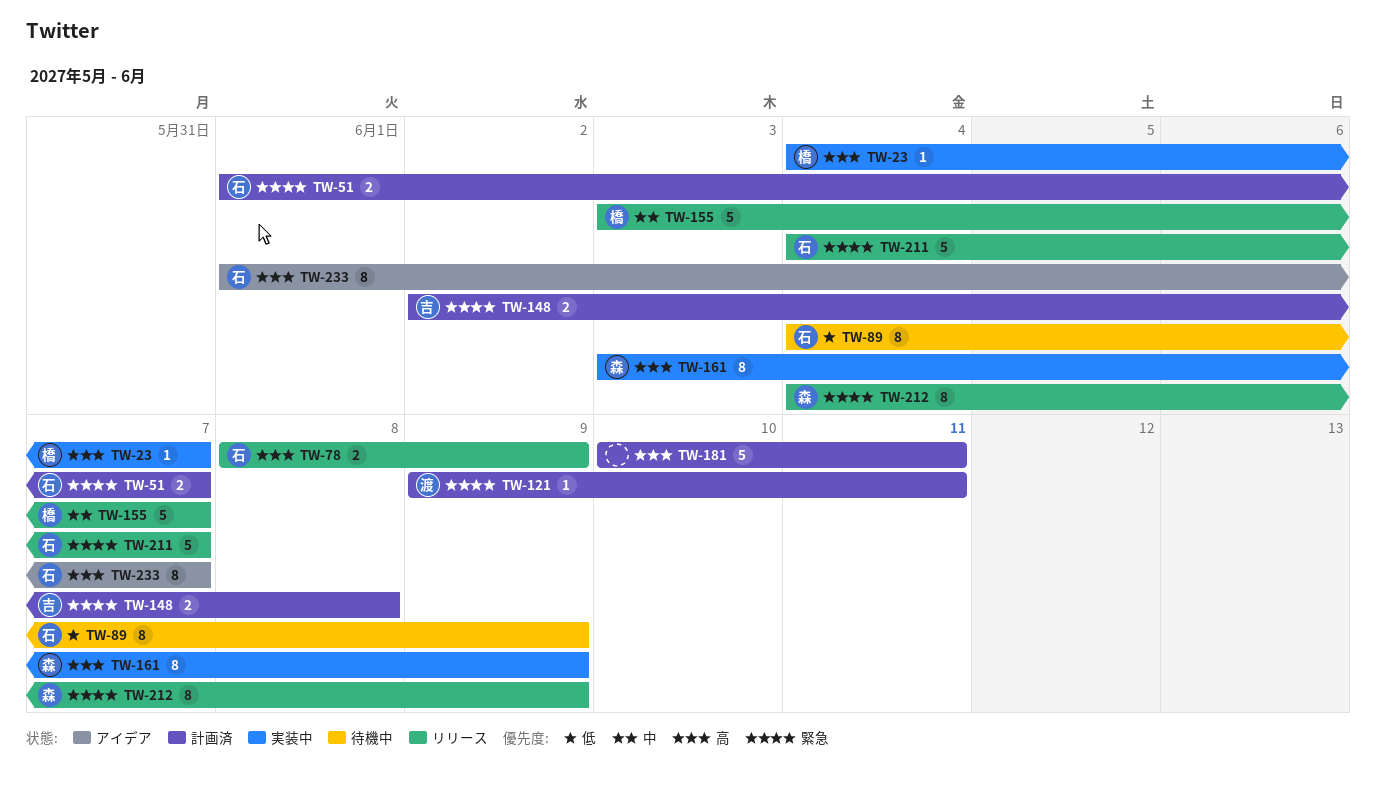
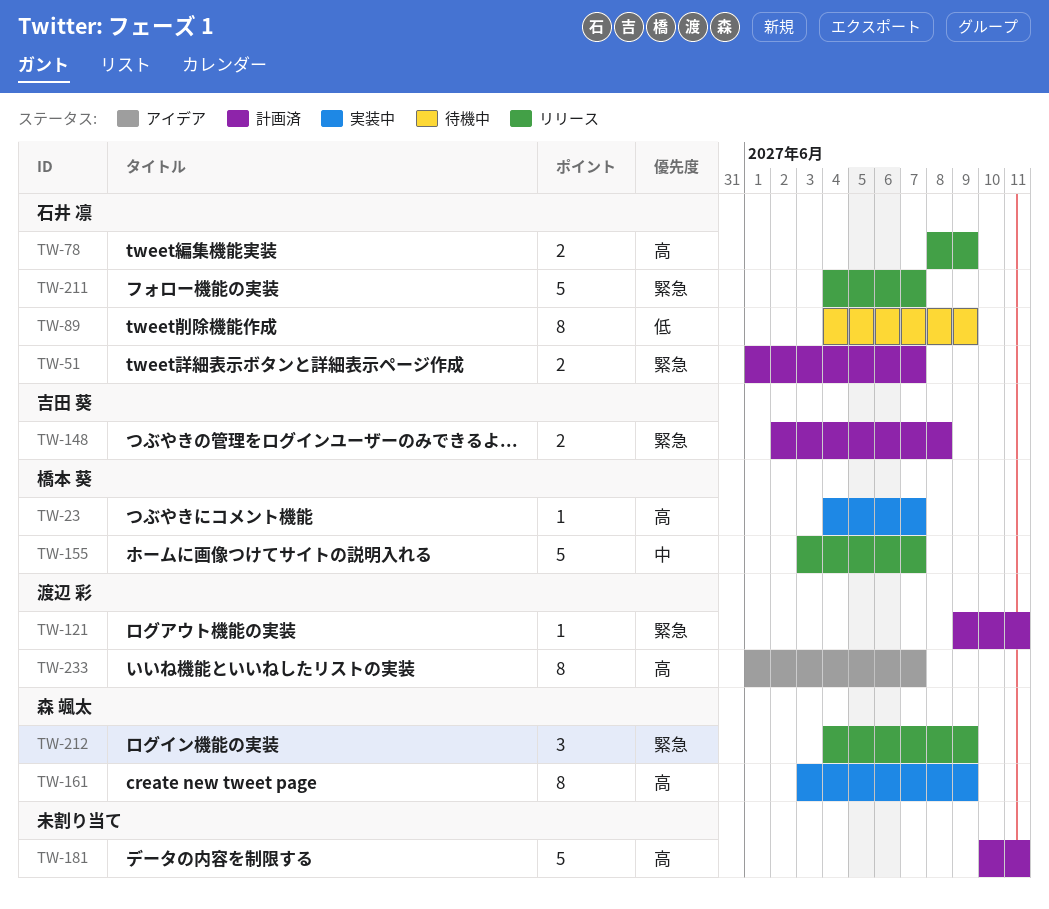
TW-212, estimate: 8 -> 3
TW-233, owner: 石井 凛 -> 渡辺 彩

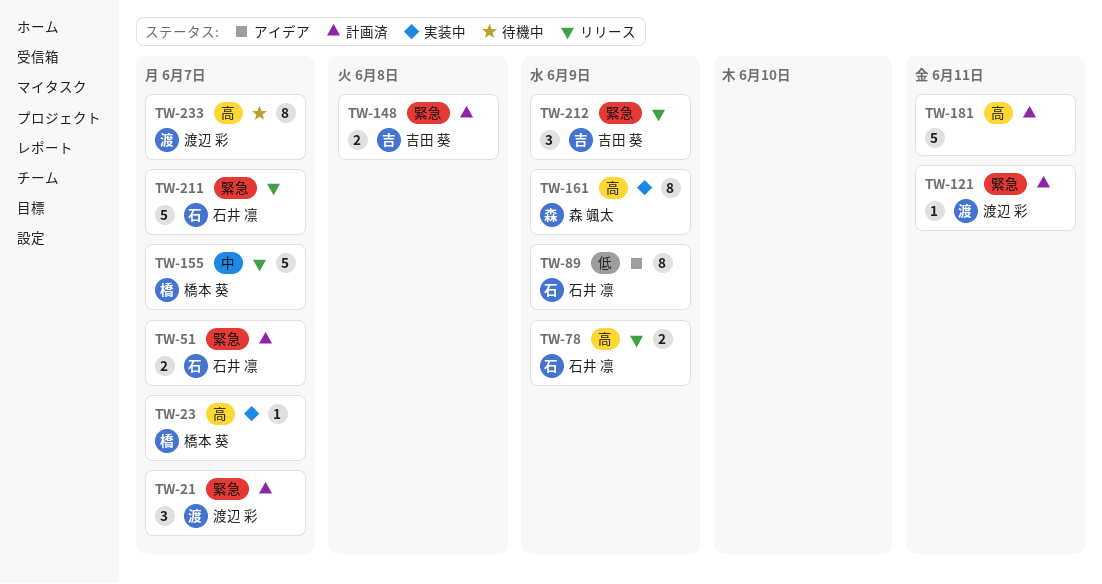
TW-21: none -> present
TW-89, status: 待機中 -> アイデア
TW-212, owner: 森 颯太 -> 吉田 葵
TW-233, status: アイデア -> 待機中

